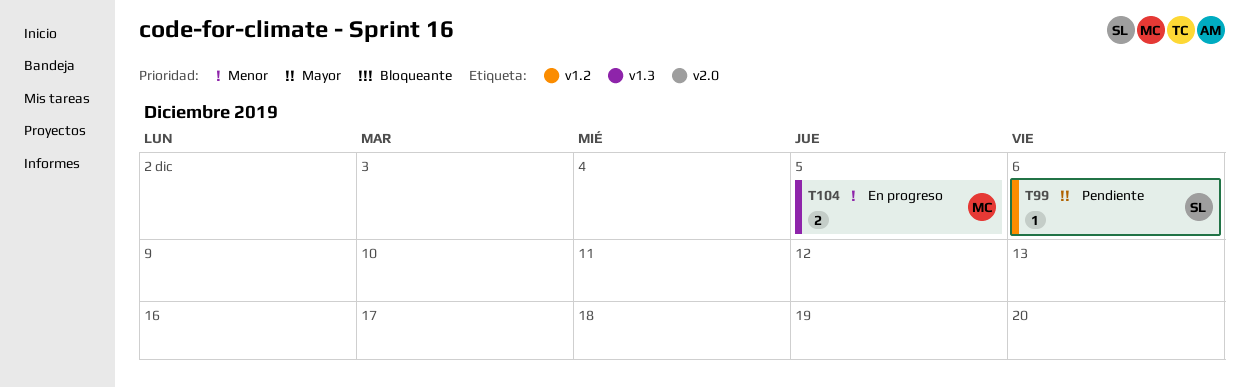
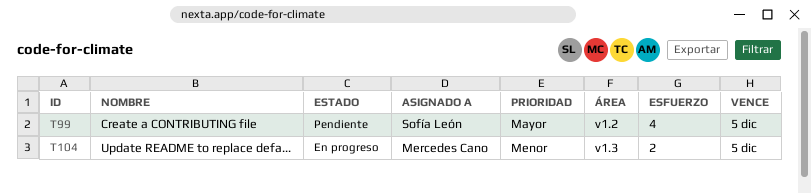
T99, estimate: 1 -> 4
T99, due: Dec 6 -> Dec 5

